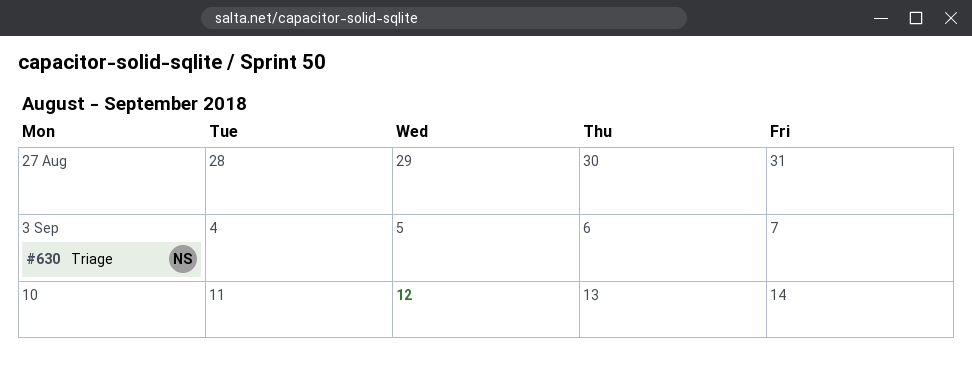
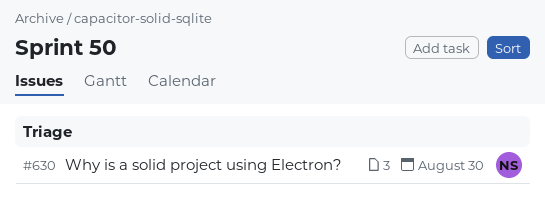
#630, due: Sep 3 -> Aug 30

